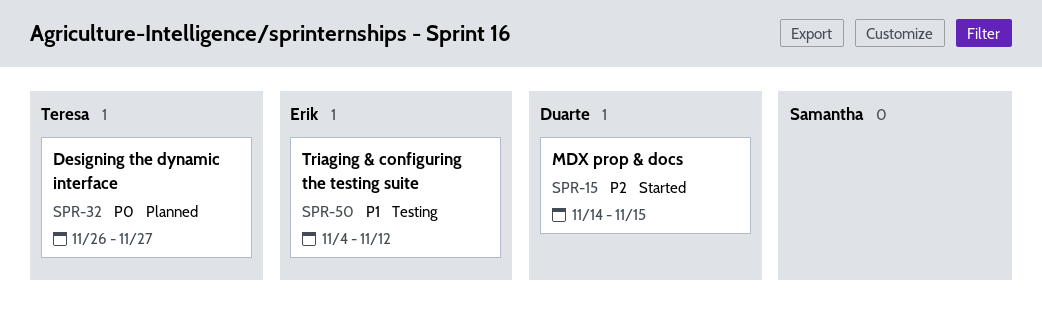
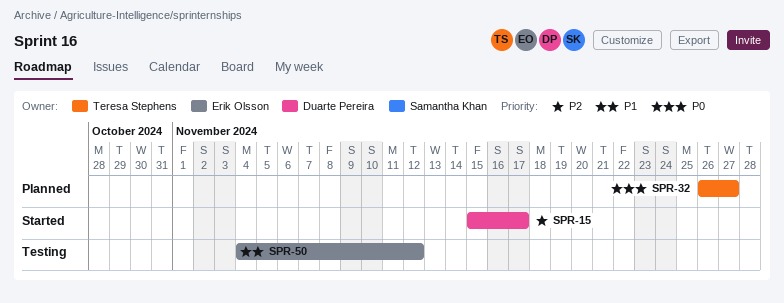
SPR-15, start: Nov 14 -> Nov 15
SPR-15, due: Nov 15 -> Nov 17

